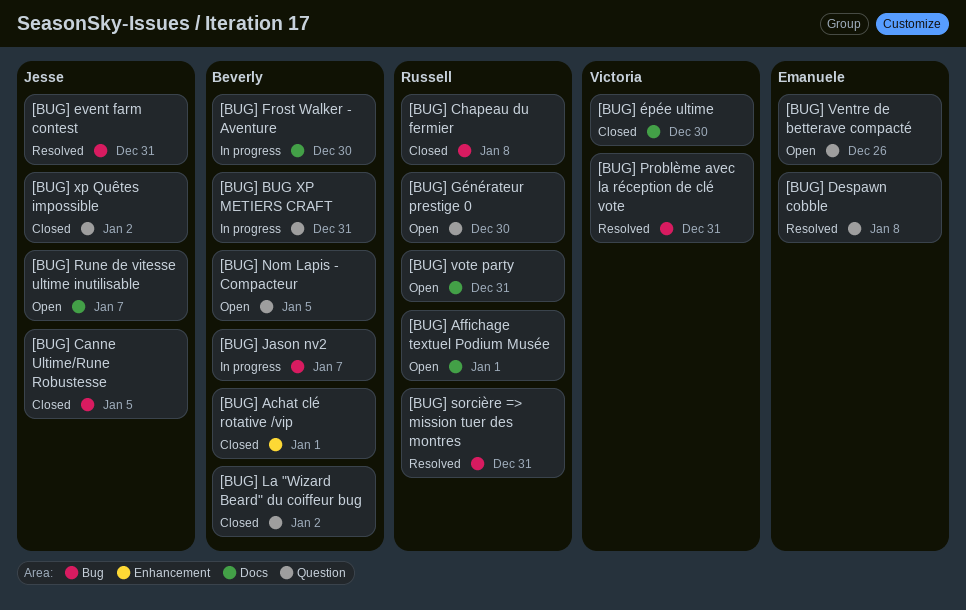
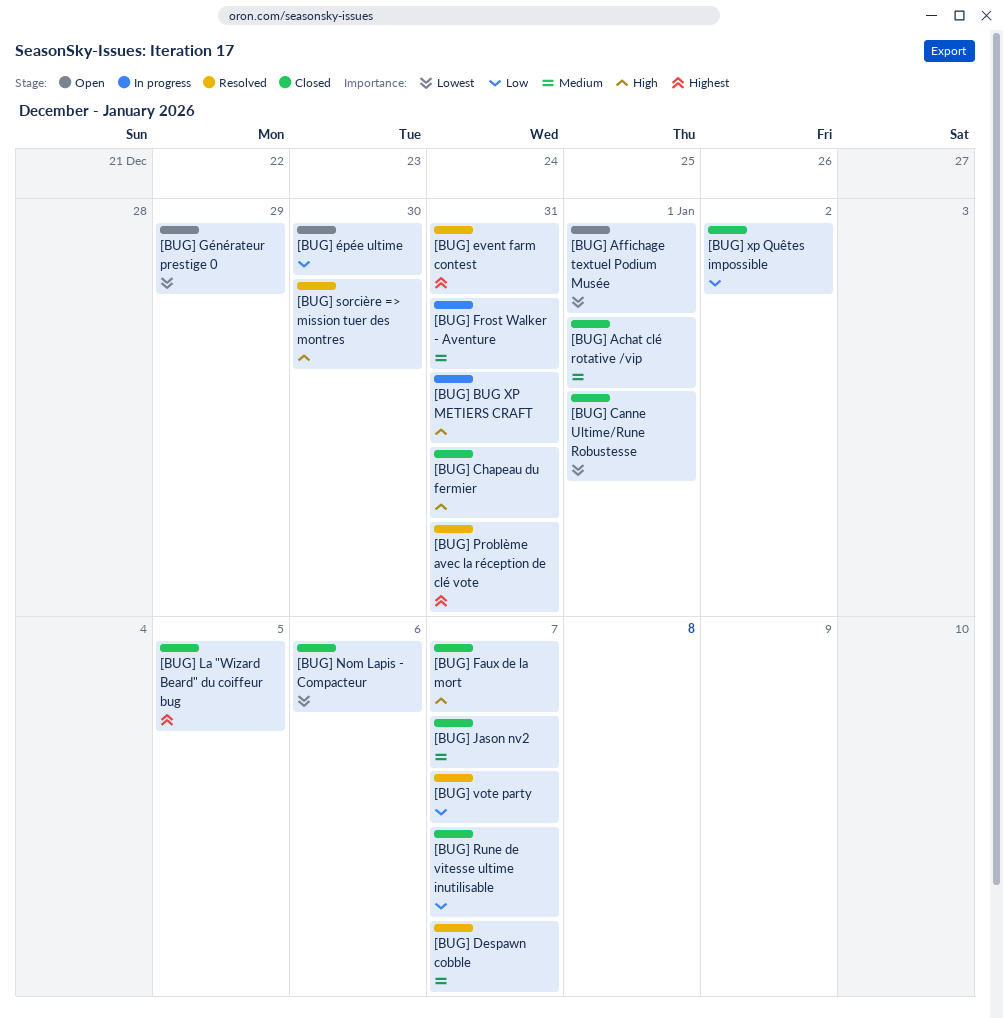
[BUG] Canne Ultime/Rune Robustesse, due: Jan 5 -> Jan 1
[BUG] Chapeau du fermier, due: Jan 8 -> Dec 31
[BUG] Despawn cobble, due: Jan 8 -> Jan 7
[BUG] Faux de la mort: none -> present
[BUG] Frost Walker - Aventure, due: Dec 30 -> Dec 31
[BUG] Générateur prestige 0, due: Dec 30 -> Dec 29
[BUG] Jason nv2, status: In progress -> Closed
[BUG] La "Wizard Beard" du coiffeur bug, due: Jan 2 -> Jan 5
[BUG] Nom Lapis - Compacteur, status: Open -> Closed
[BUG] Nom Lapis - Compacteur, due: Jan 5 -> Jan 6
[BUG] Rune de vitesse ultime inutilisable, status: Open -> Closed
[BUG] sorcière => mission tuer des montres, due: Dec 31 -> Dec 30
[BUG] Ventre de betterave compacté: present -> none
[BUG] vote party, status: Open -> Resolved
[BUG] vote party, due: Dec 31 -> Jan 7
[BUG] épée ultime, status: Closed -> Open

